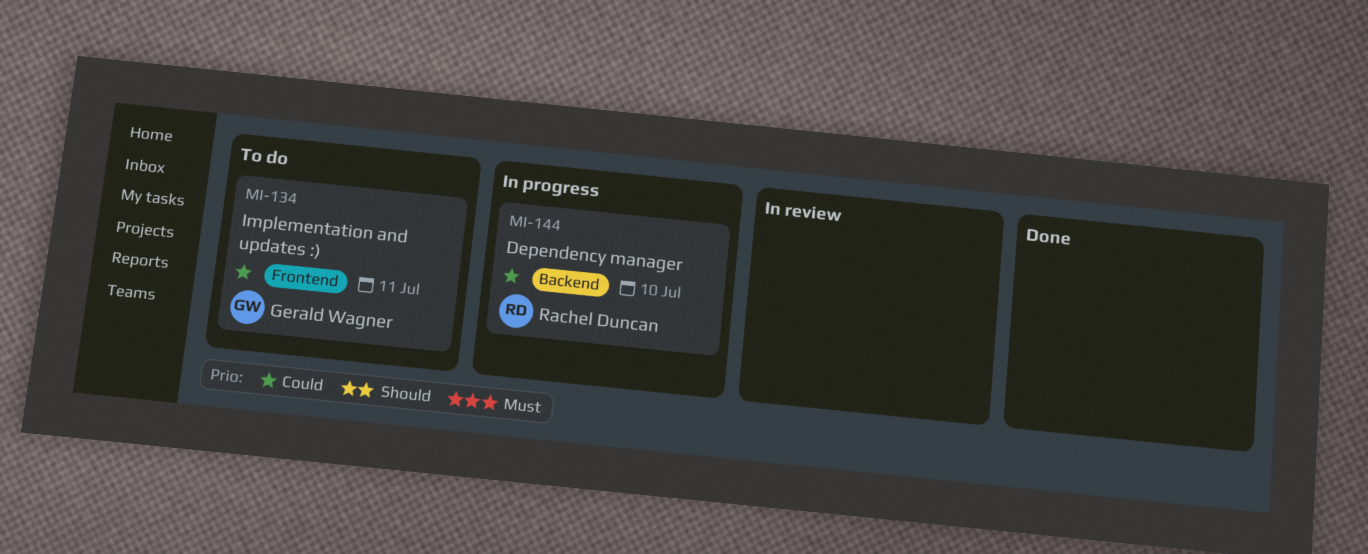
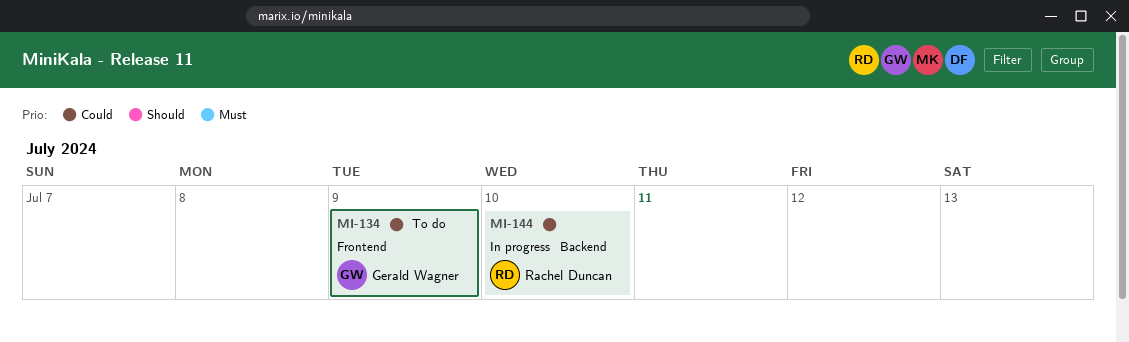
MI-134, due: Jul 11 -> Jul 9

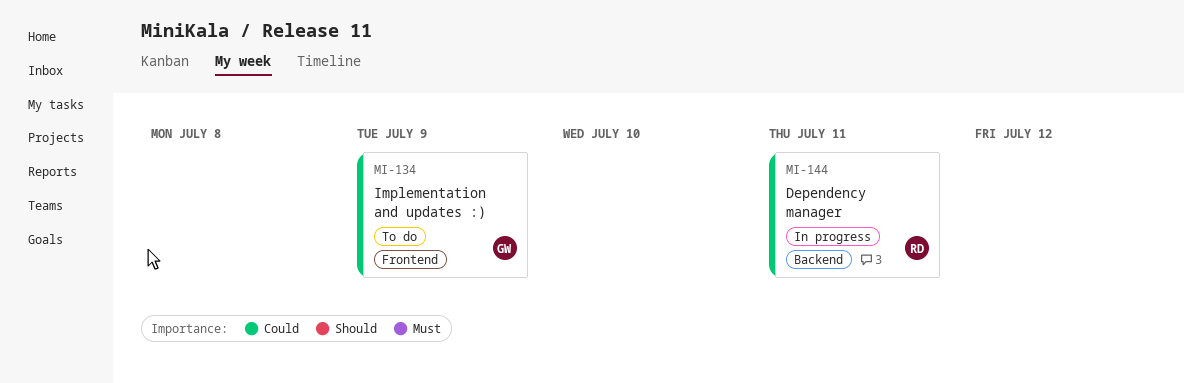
MI-144, due: Jul 10 -> Jul 11

